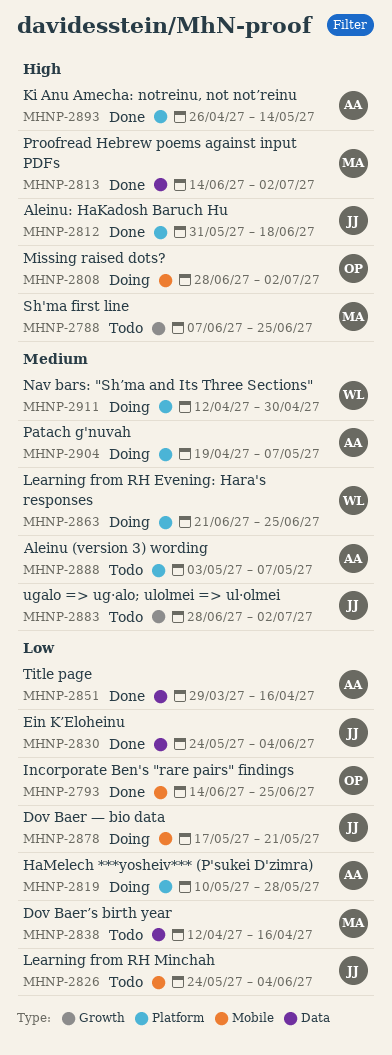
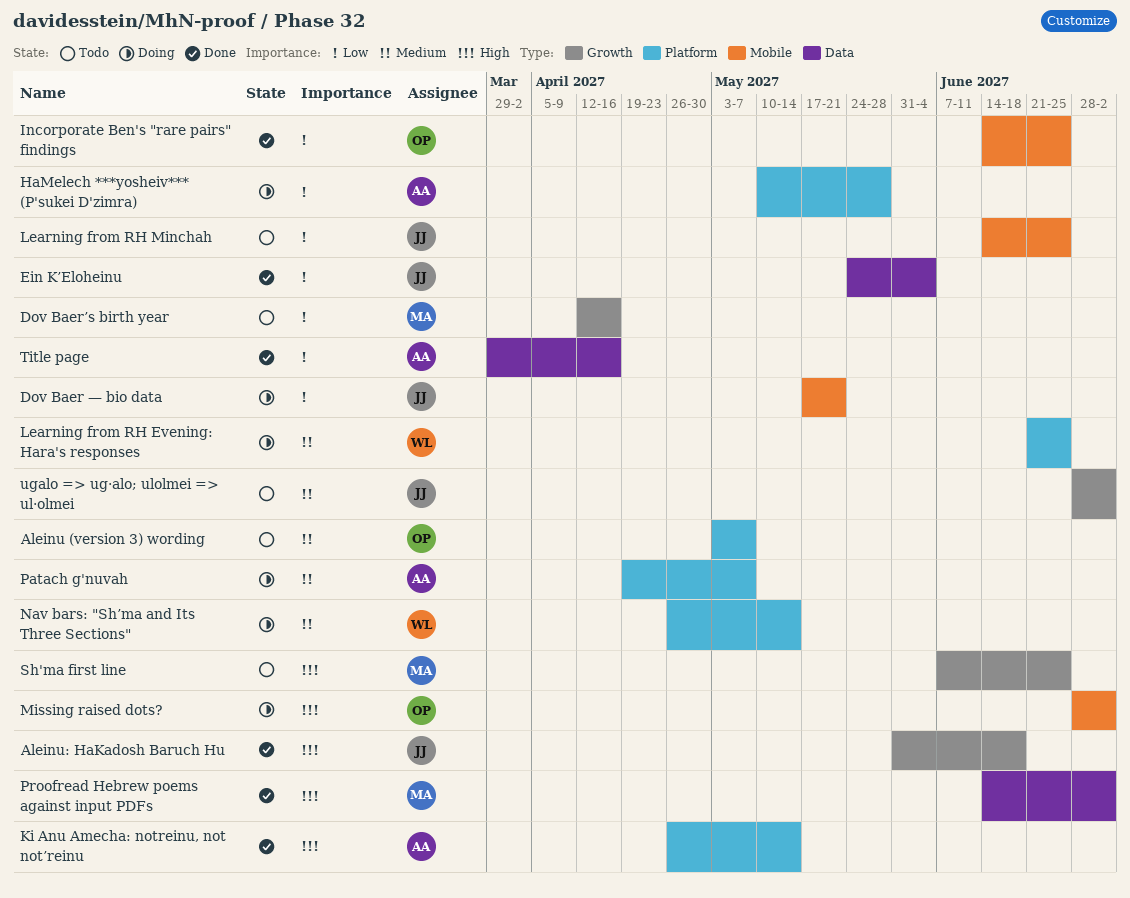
Aleinu (version 3) wording, owner: AA -> OP
Aleinu: HaKadosh Baruch Hu, label: Platform -> Growth
Dov Baer’s birth year, label: Data -> Growth
Learning from RH Minchah, start: May 24 -> Jun 14
Learning from RH Minchah, due: Jun 4 -> Jun 25
Nav bars: "Sh’ma and Its Three Sections", start: Apr 12 -> Apr 26
Nav bars: "Sh’ma and Its Three Sections", due: Apr 30 -> May 14

